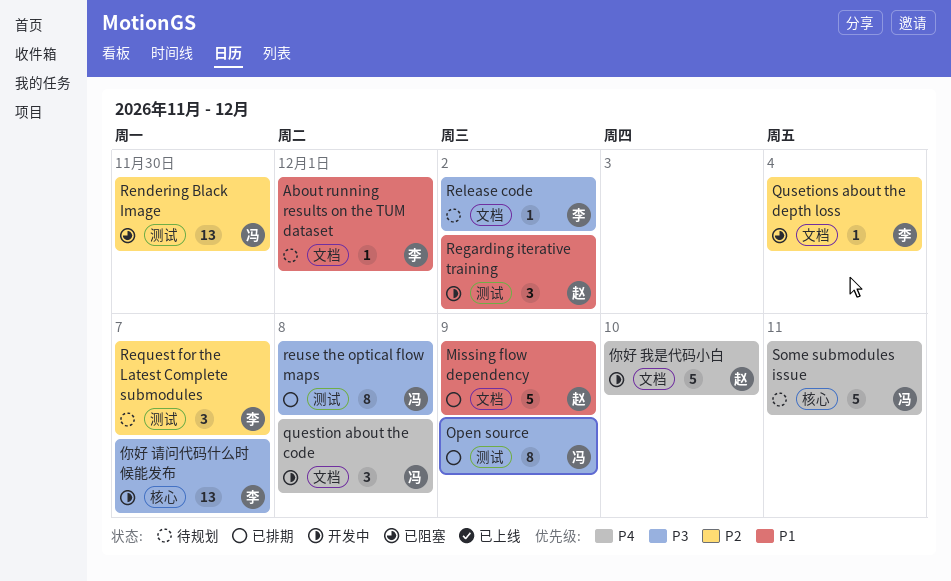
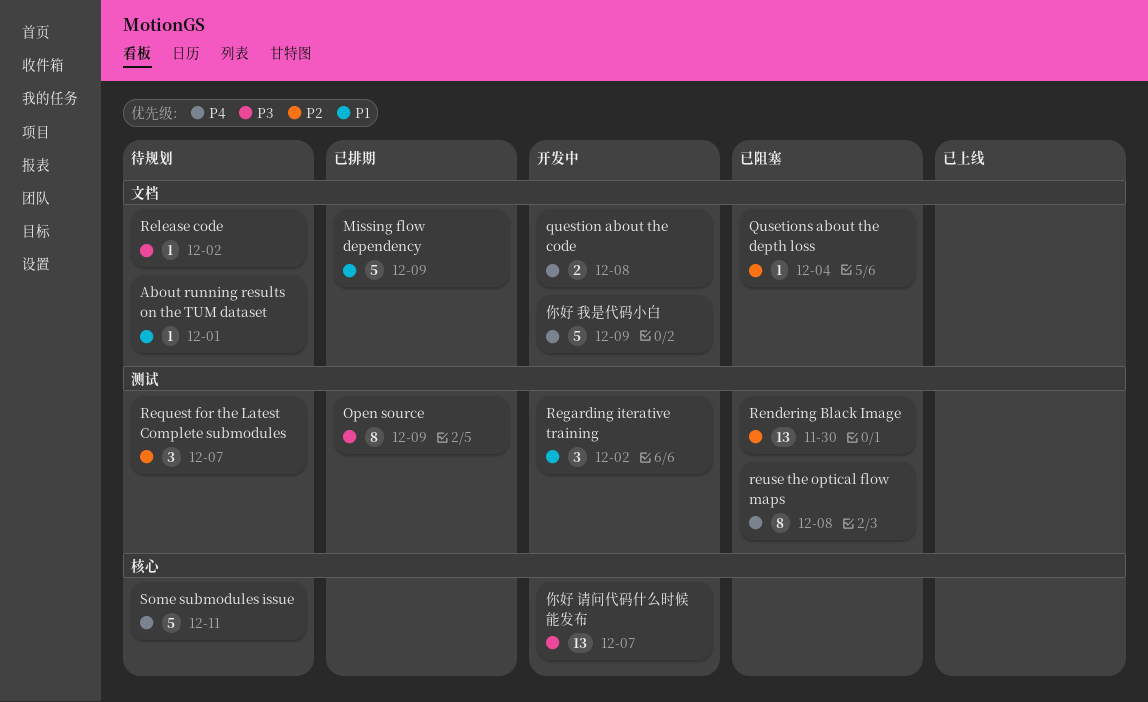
question about the code, estimate: 3 -> 2
reuse the optical flow maps, status: 已排期 -> 已阻塞
reuse the optical flow maps, priority: P3 -> P4
你好 我是代码小白, due: Dec 10 -> Dec 9

